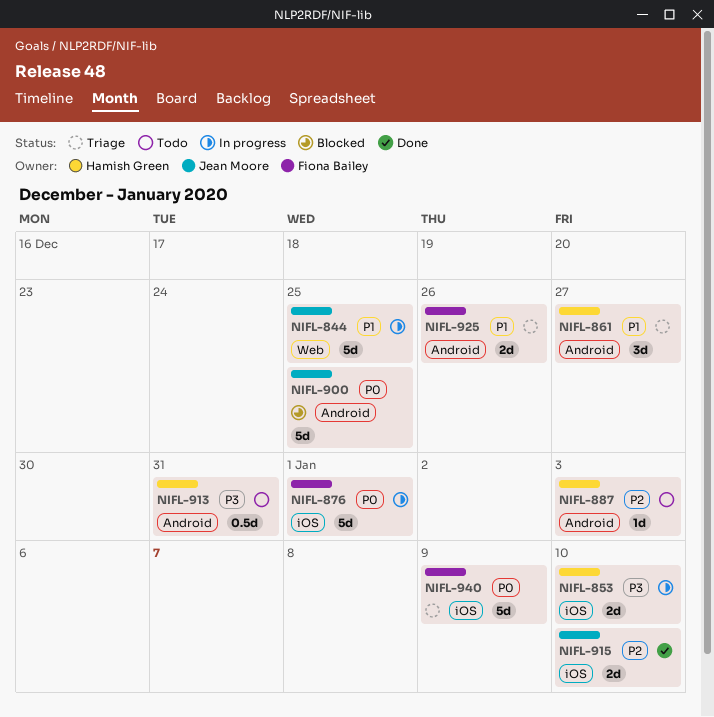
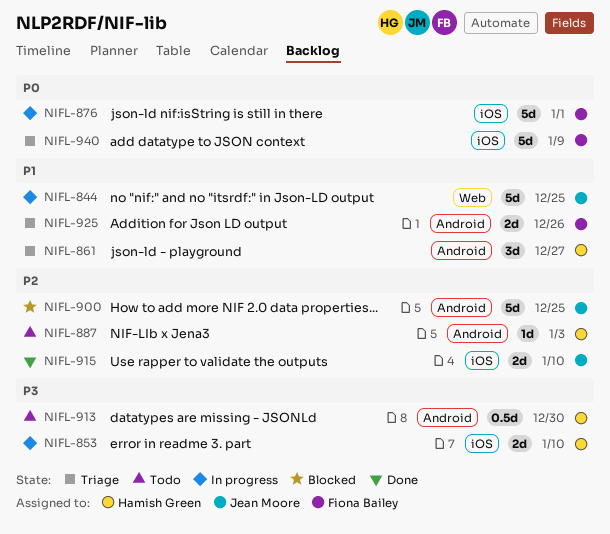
NIFL-900, priority: P0 -> P2
NIFL-913, due: Dec 31 -> Dec 30

